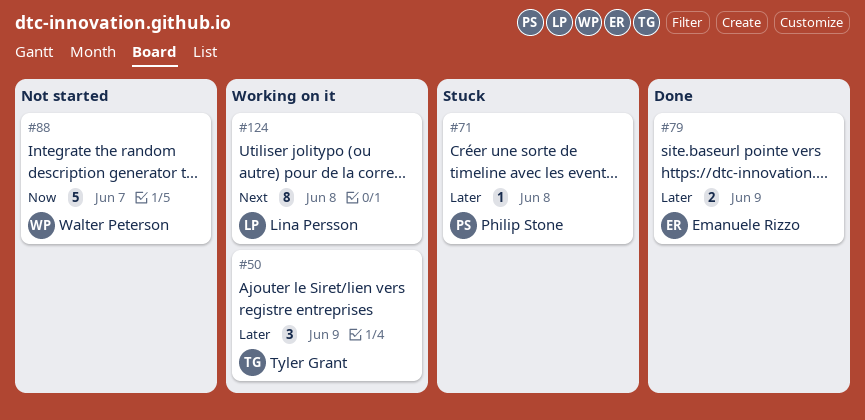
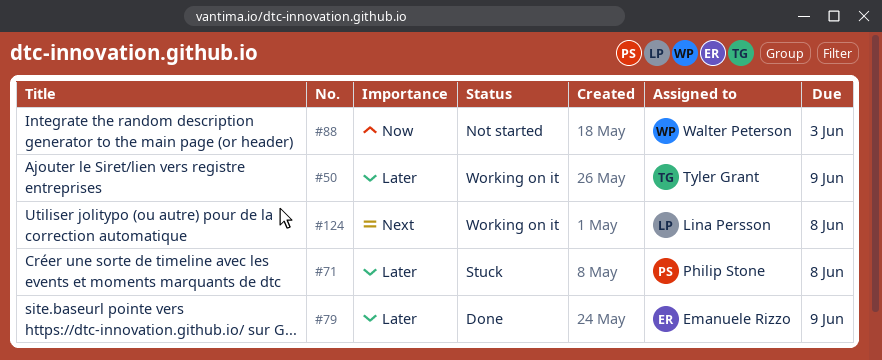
#88, due: Jun 7 -> Jun 3

